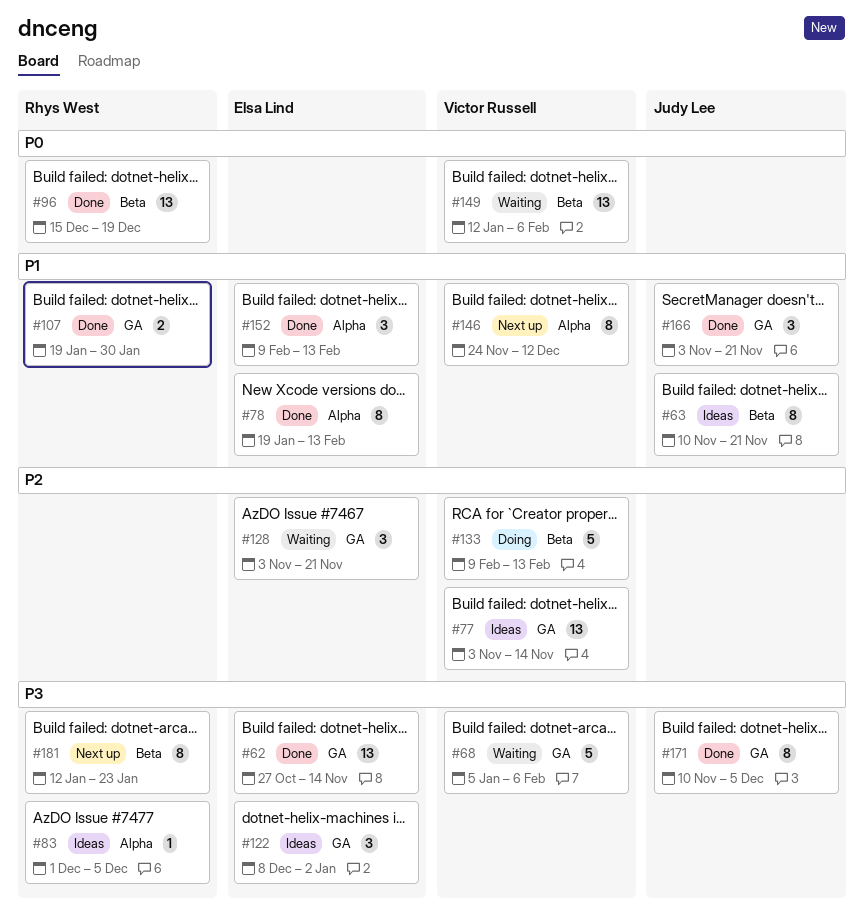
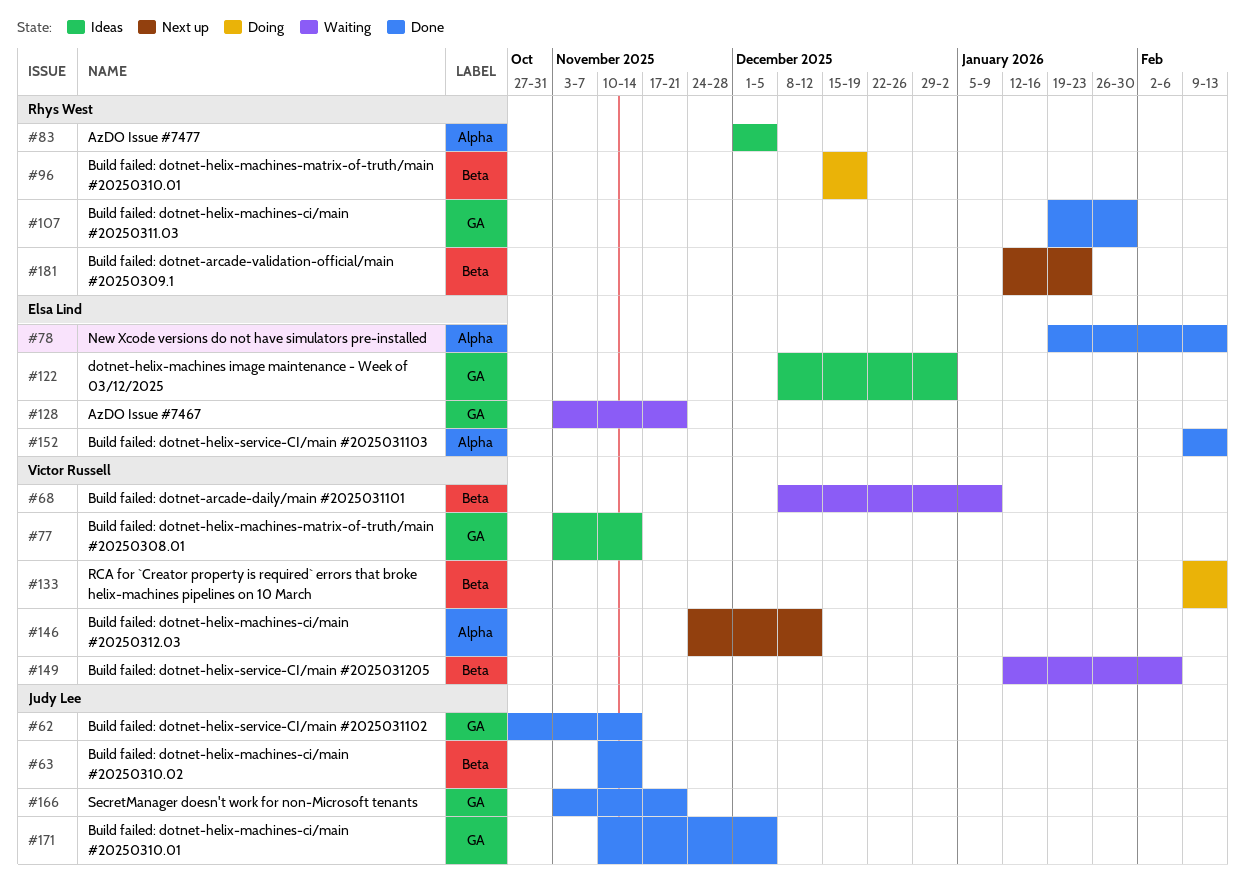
#62, owner: Elsa Lind -> Judy Lee
#63, status: Ideas -> Done
#63, due: Nov 21 -> Nov 14
#68, label: GA -> Beta
#68, start: Jan 5 -> Dec 8
#68, due: Feb 6 -> Jan 9
#96, status: Done -> Doing

